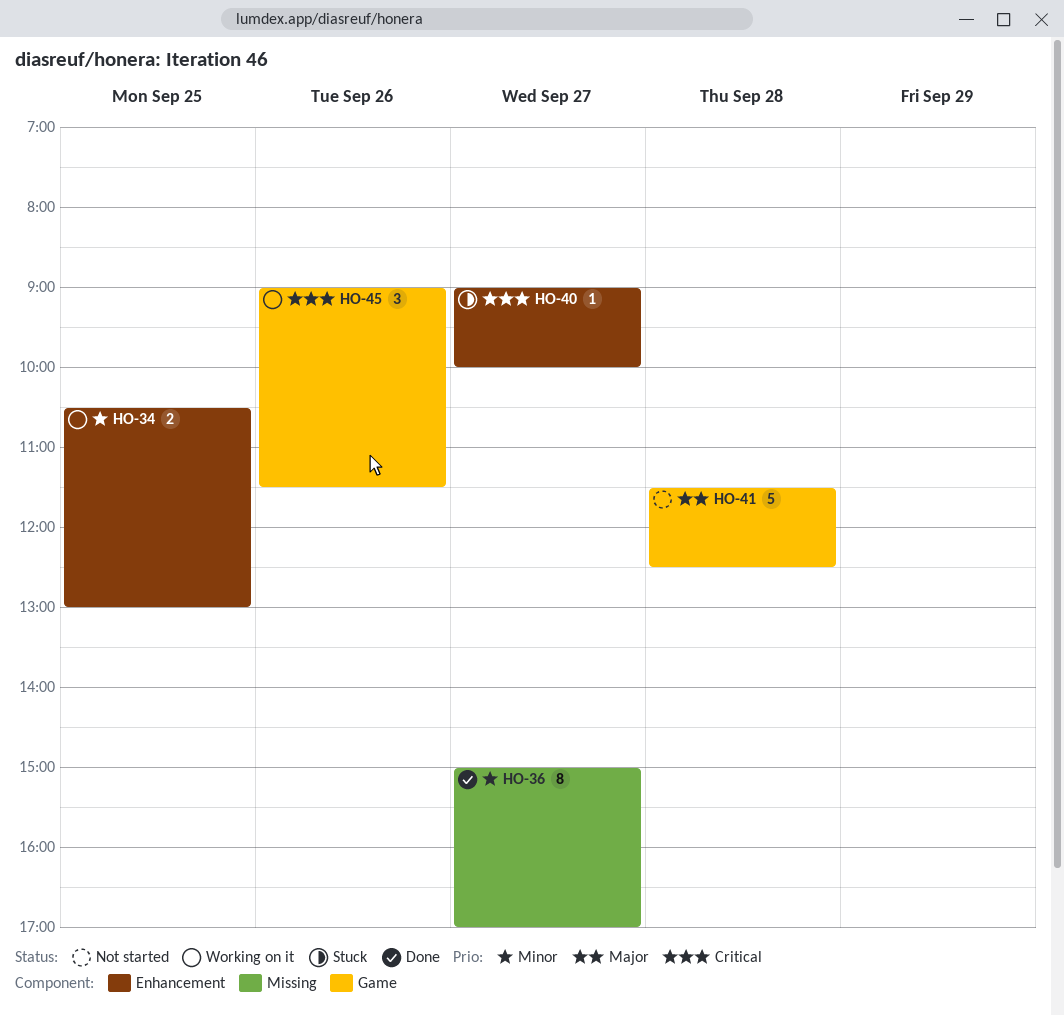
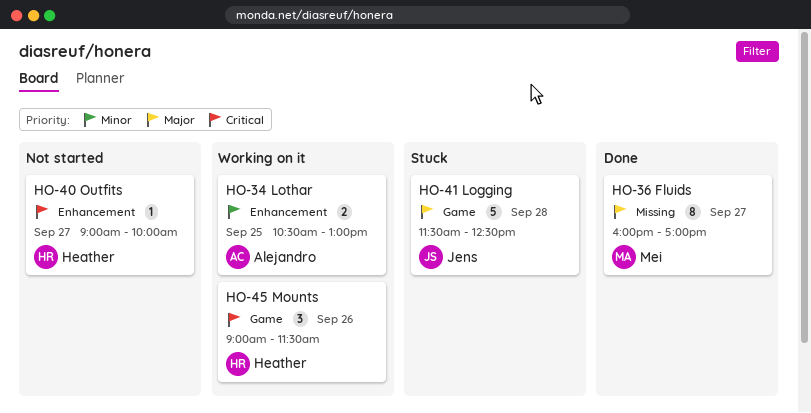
HO-36, priority: Minor -> Major
HO-36, begins: 15:00 -> 16:00
HO-40, status: Stuck -> Not started
HO-41, status: Not started -> Stuck

